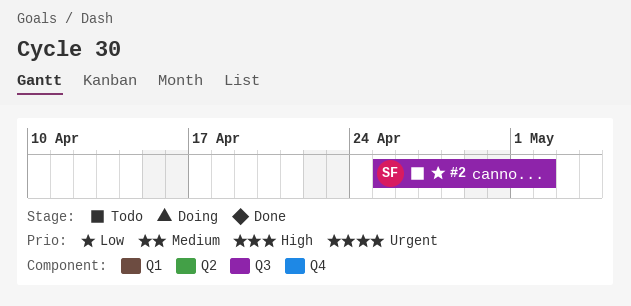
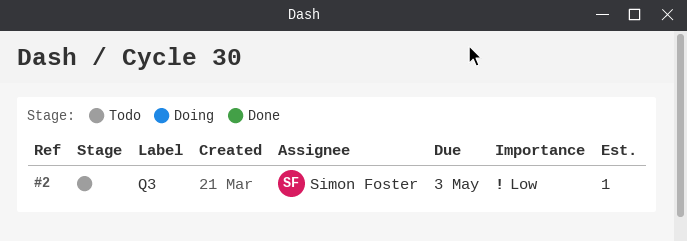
#2, due: May 2 -> May 3

